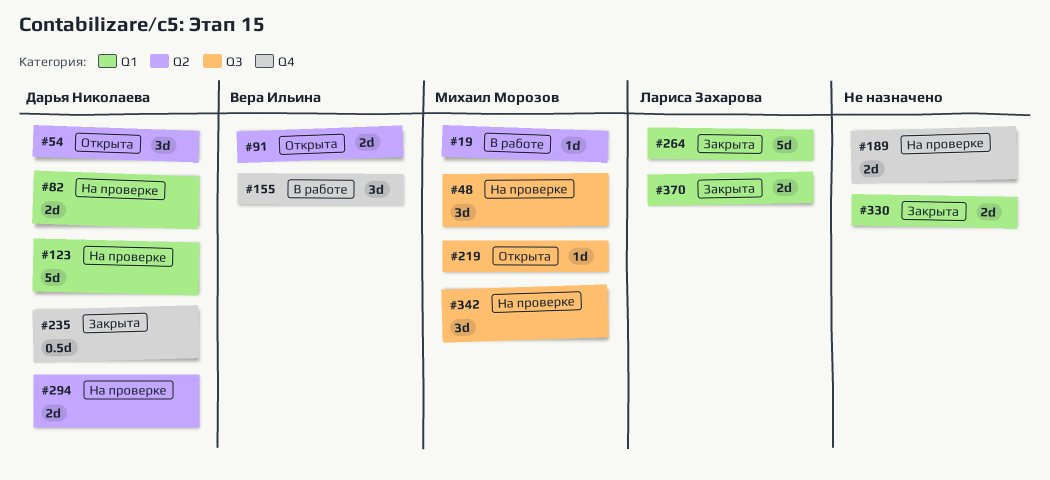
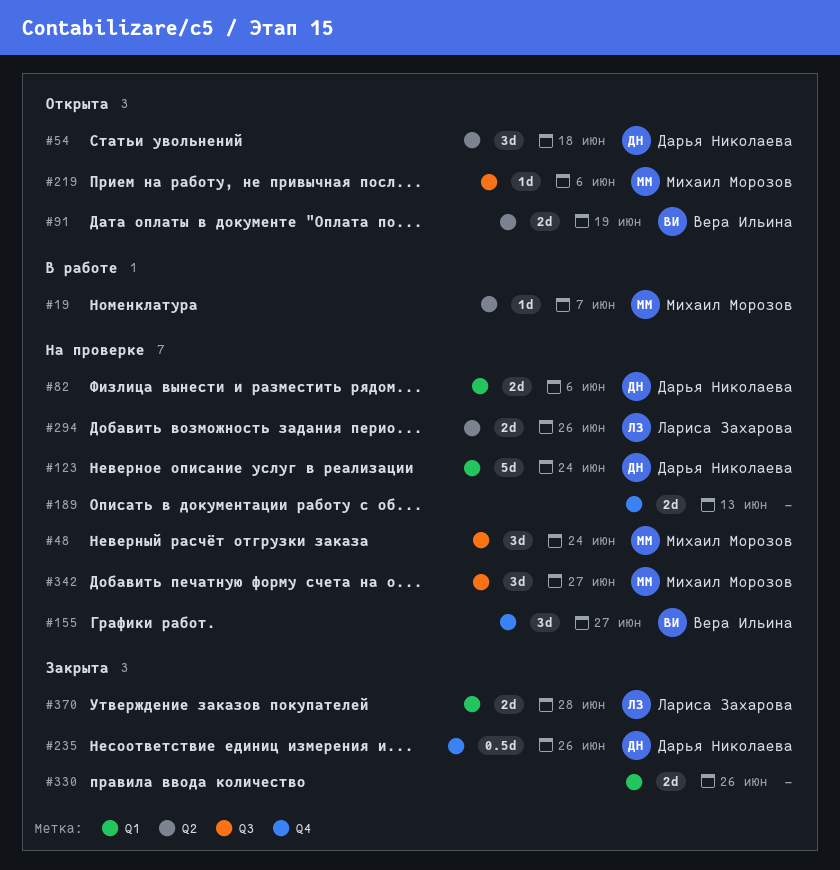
#155, status: В работе -> На проверке
#264: present -> none
#294, owner: Дарья Николаева -> Лариса Захарова

